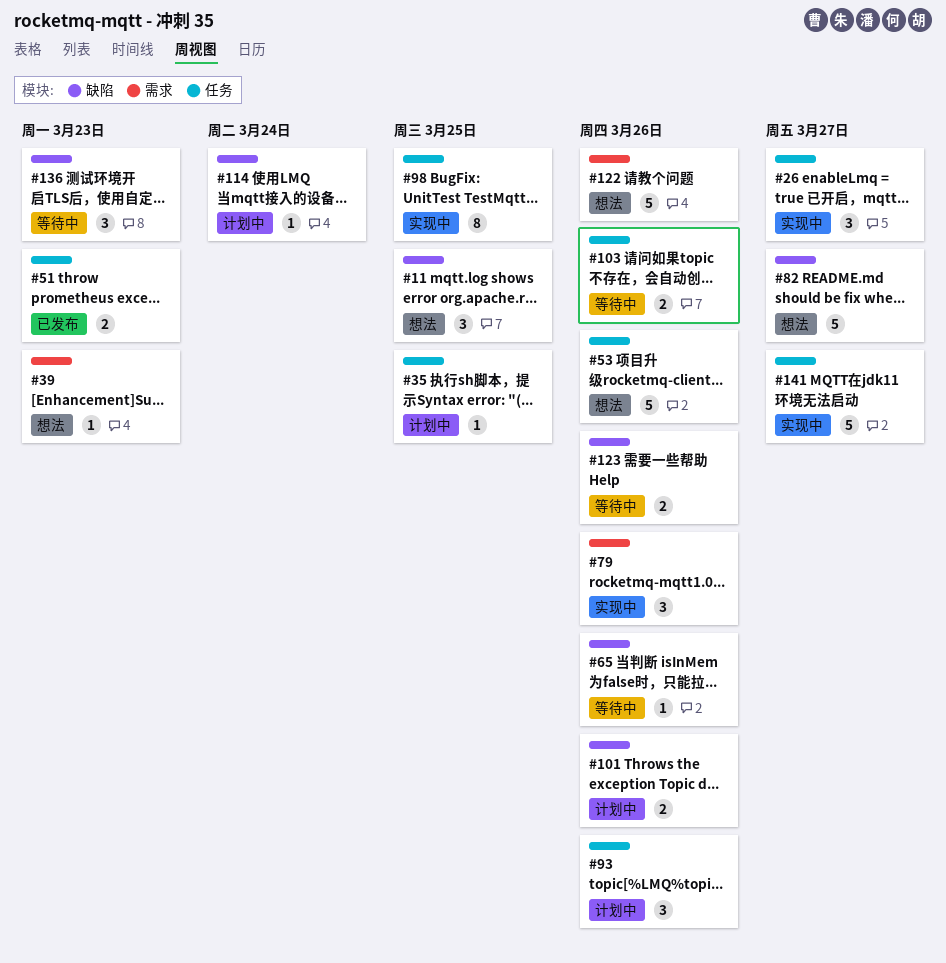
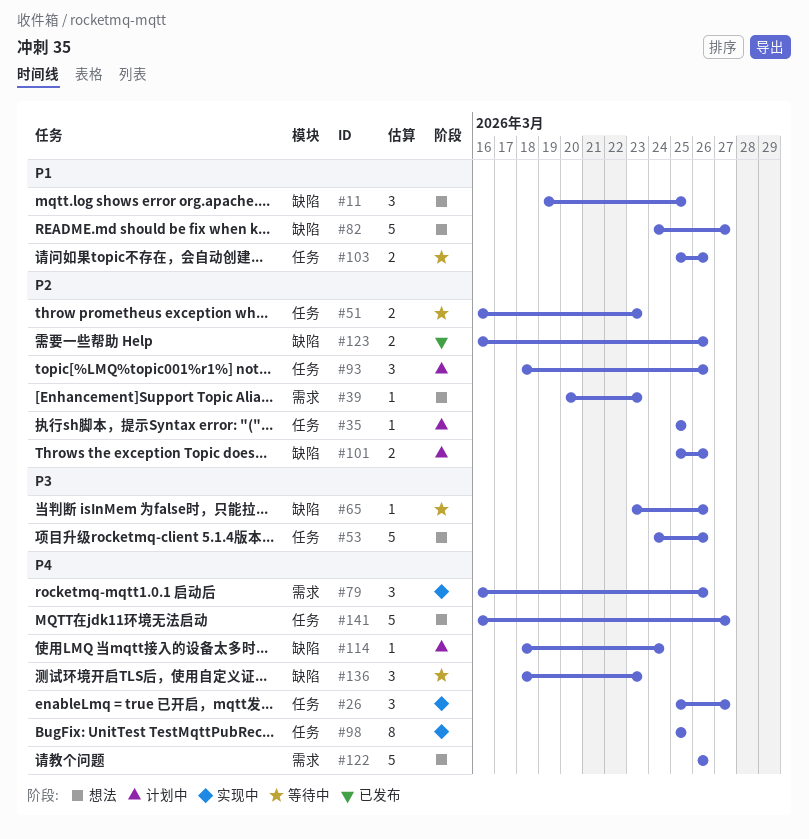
#51, status: 已发布 -> 等待中
#123, status: 等待中 -> 已发布
#141, status: 实现中 -> 想法

